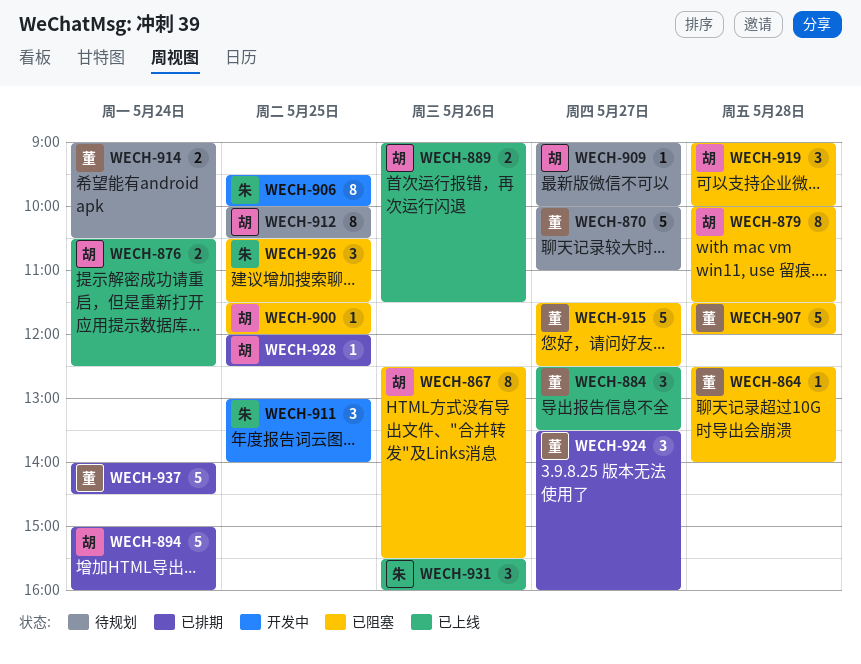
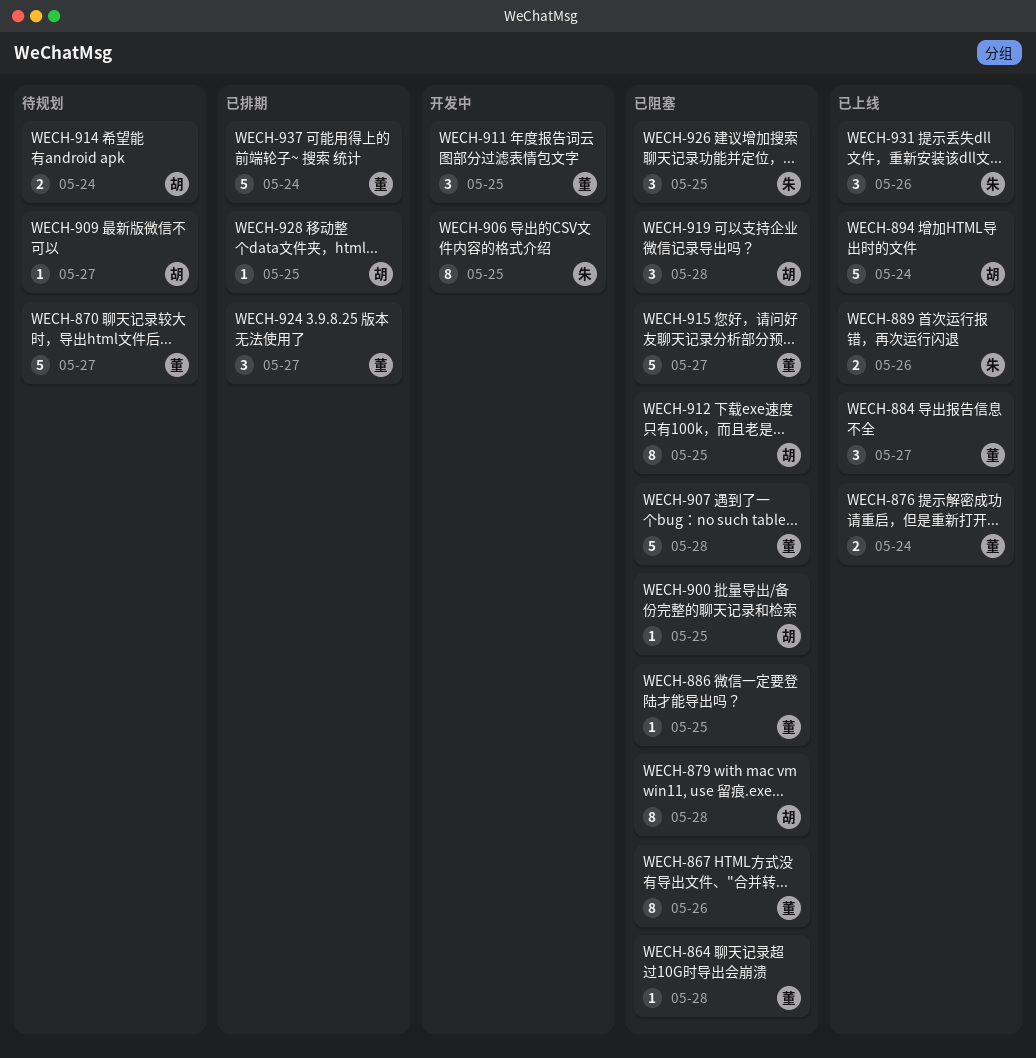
WECH-867, owner: 胡 -> 董
WECH-876, owner: 胡 -> 董
WECH-886: none -> present
WECH-889, owner: 胡 -> 朱
WECH-894, status: 已排期 -> 已上线
WECH-911, owner: 朱 -> 董
WECH-912, status: 待规划 -> 已阻塞
WECH-914, owner: 董 -> 胡

